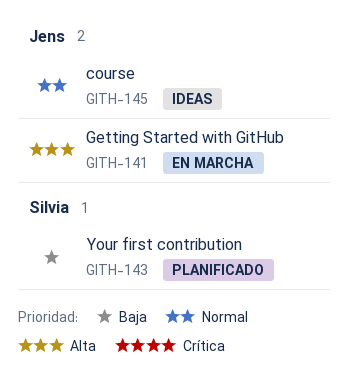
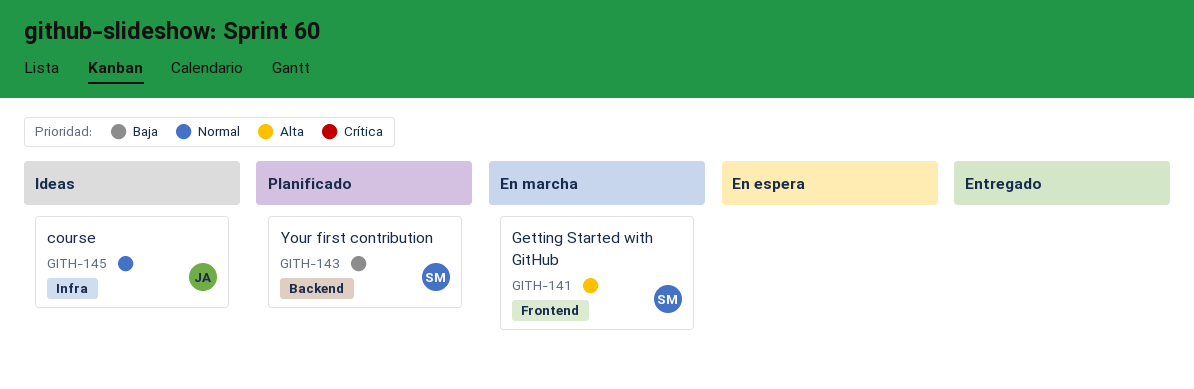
GITH-141, owner: Jens -> Silvia

